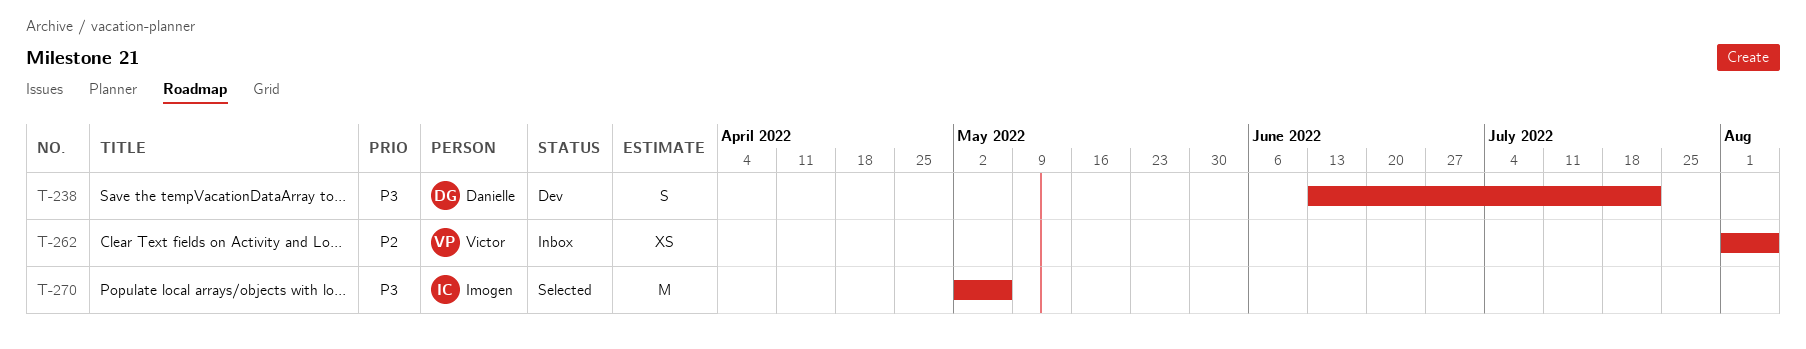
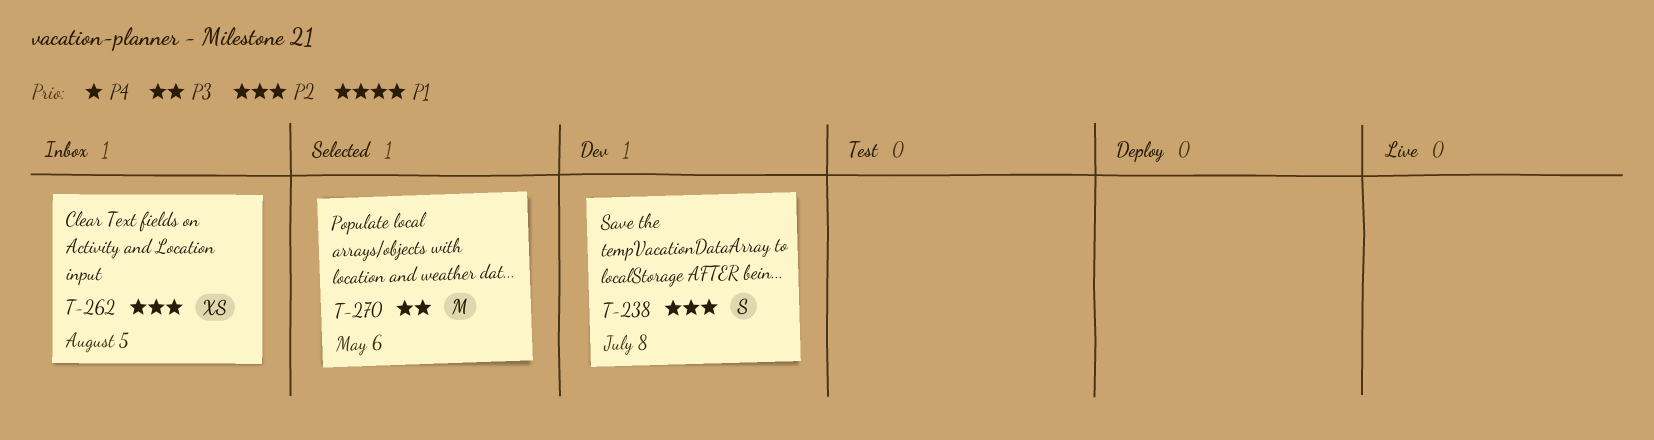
T-238, priority: P3 -> P2
T-238, due: Jul 22 -> Jul 8

